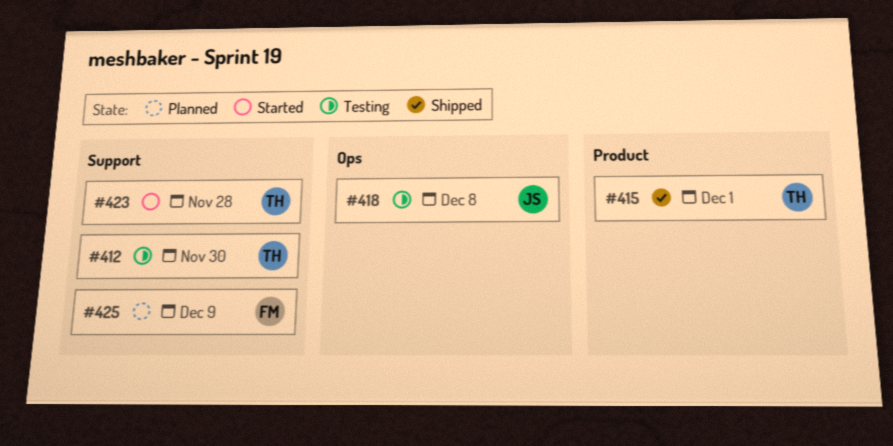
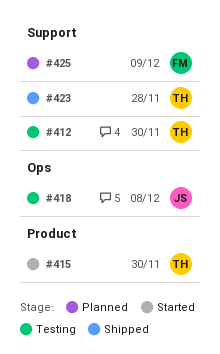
#415, status: Shipped -> Started
#415, due: Dec 1 -> Nov 30
#423, status: Started -> Shipped

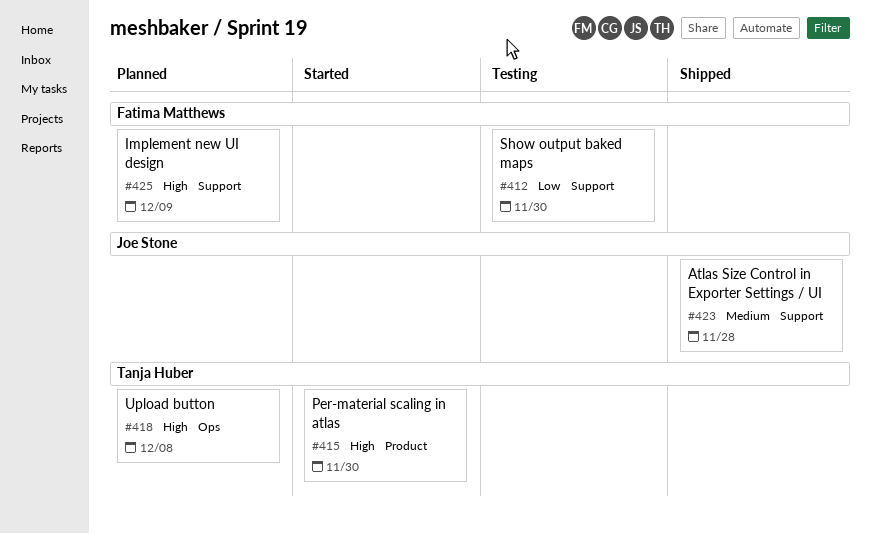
#412, owner: Tanja Huber -> Fatima Matthews
#418, status: Testing -> Planned
#418, owner: Joe Stone -> Tanja Huber
#423, owner: Tanja Huber -> Joe Stone

